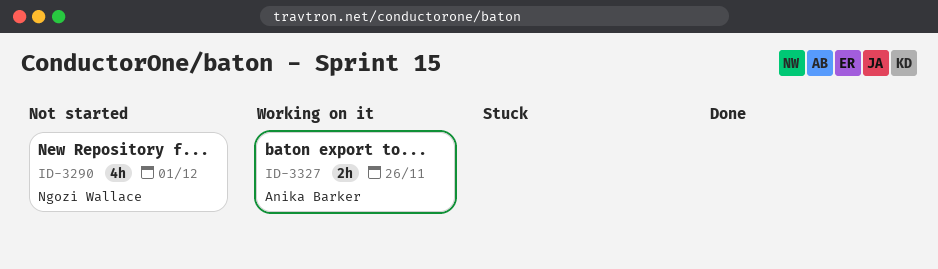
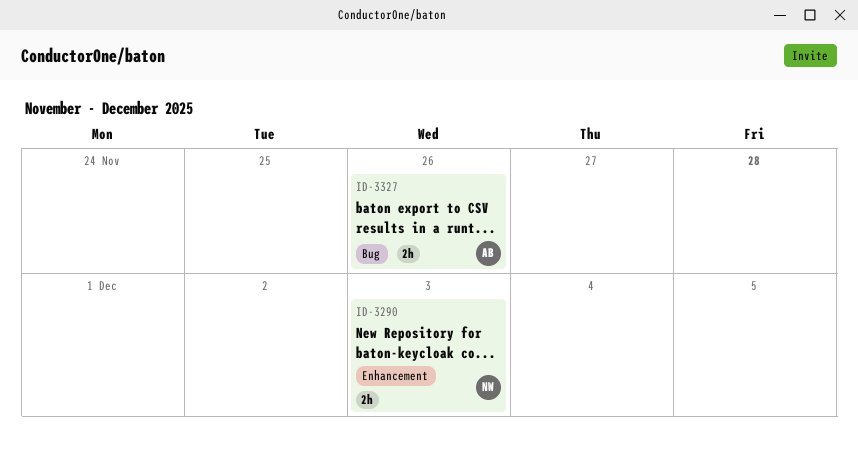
ID-3290, estimate: 4h -> 2h
ID-3290, due: Dec 1 -> Dec 3

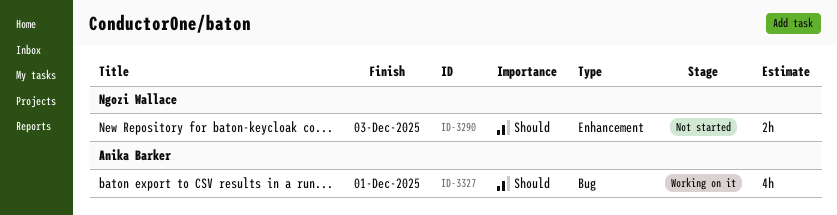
ID-3327, estimate: 2h -> 4h
ID-3327, due: Nov 26 -> Dec 1

